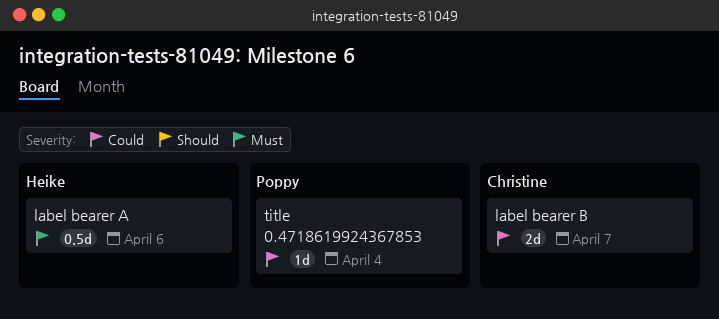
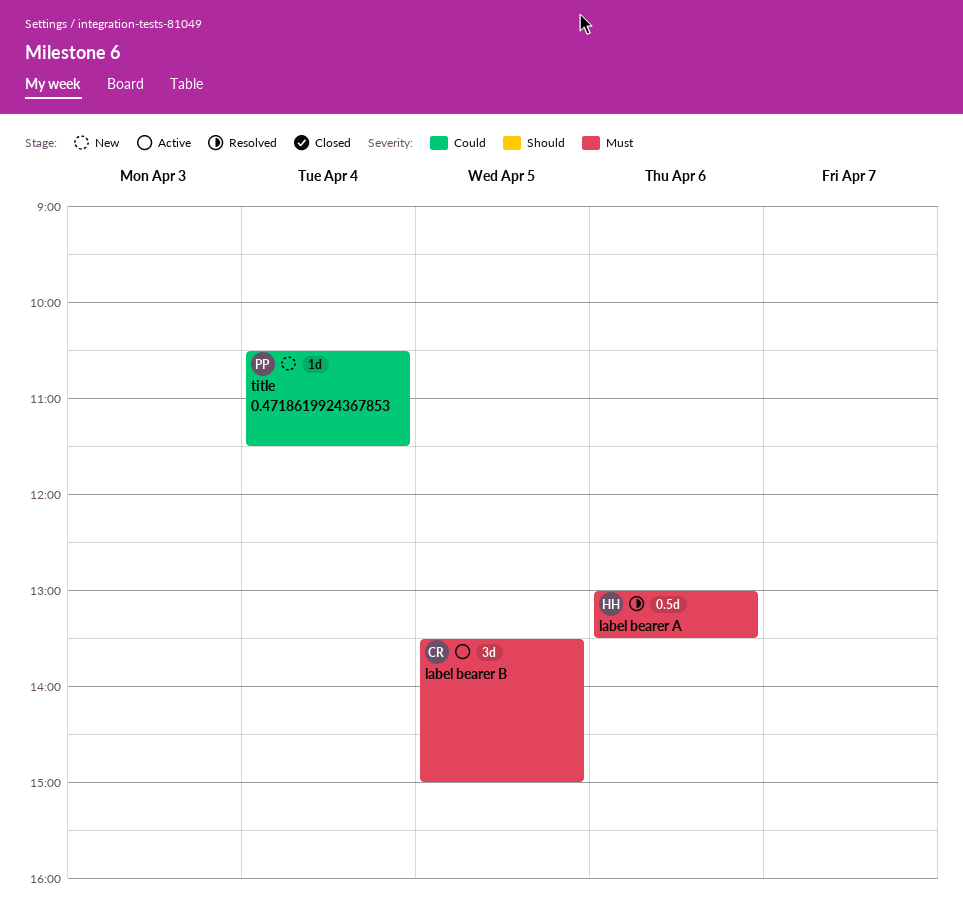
label bearer B, priority: Could -> Must
label bearer B, estimate: 2d -> 3d
label bearer B, day: Apr 7 -> Apr 5

